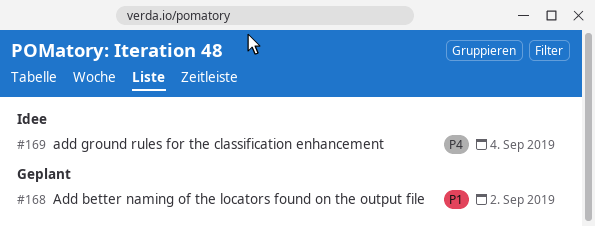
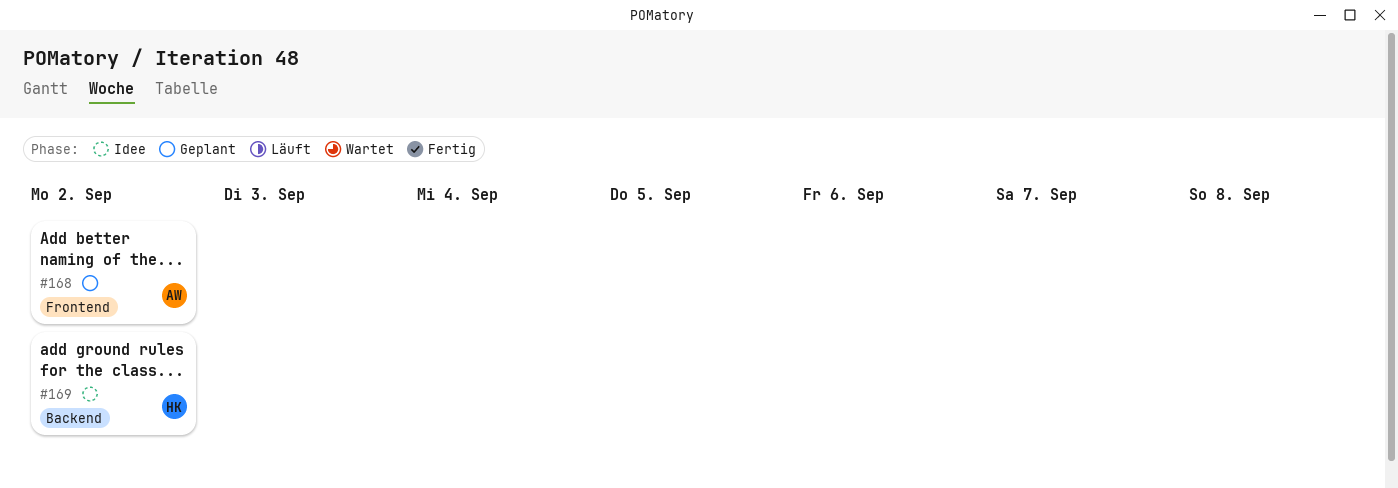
#169, due: Sep 4 -> Sep 2

